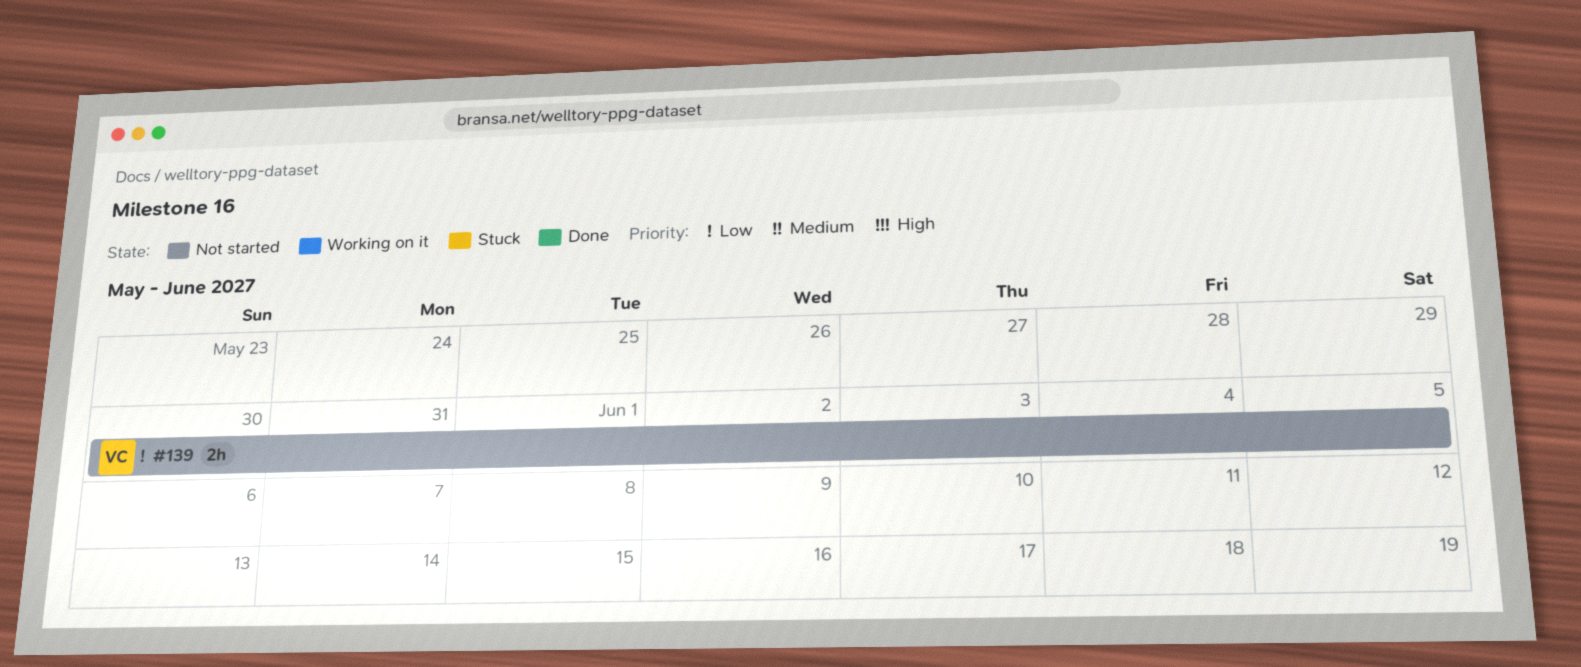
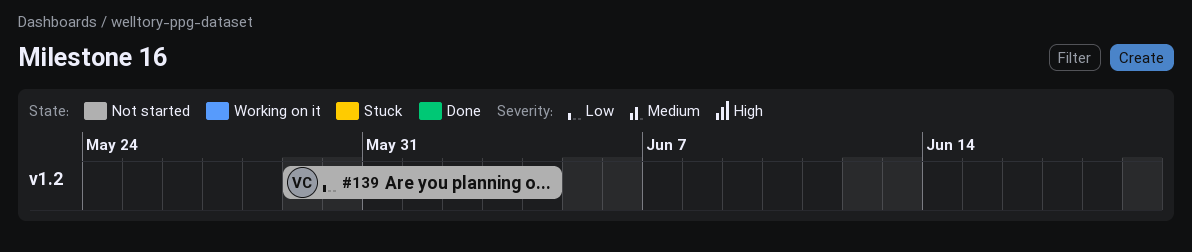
#139, start: May 30 -> May 29
#139, due: Jun 5 -> Jun 4

